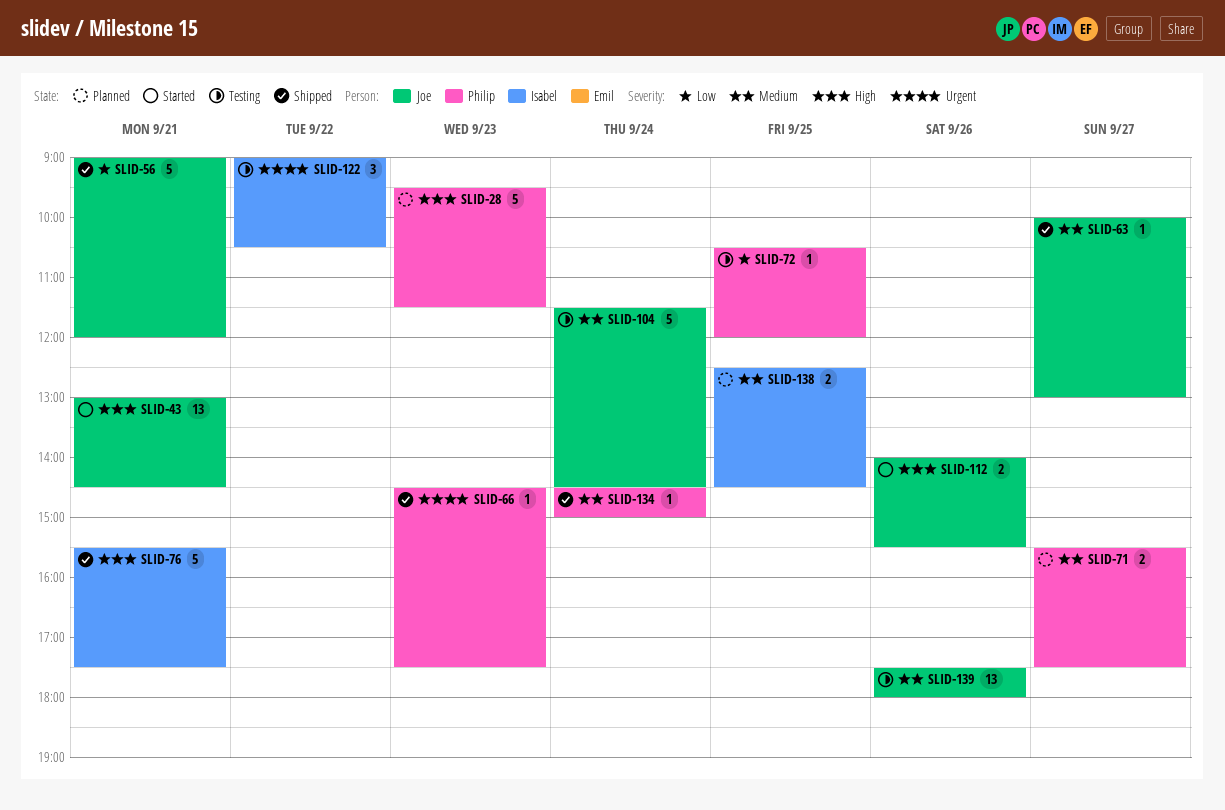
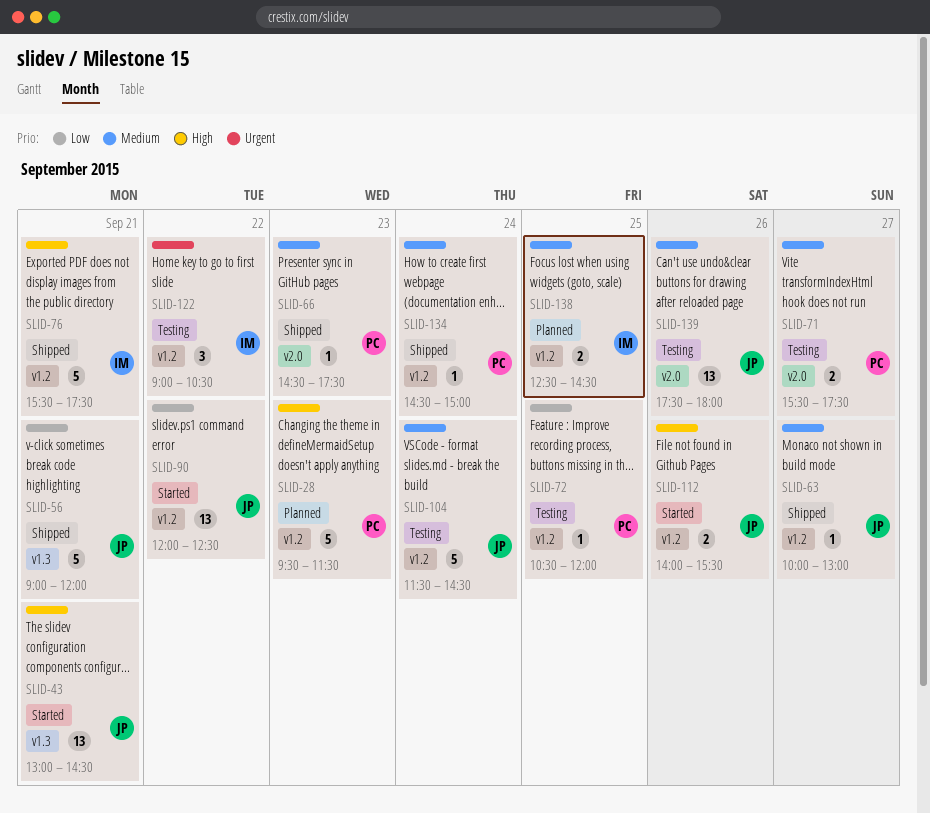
SLID-66, priority: Urgent -> Medium
SLID-71, status: Planned -> Testing
SLID-90: none -> present

